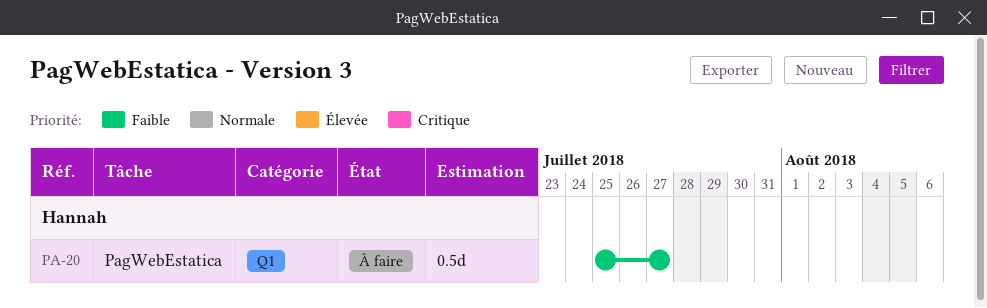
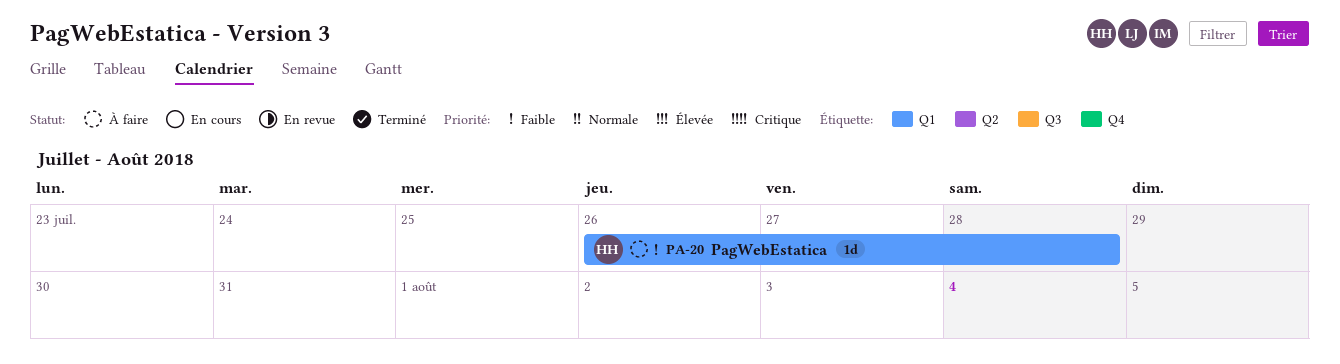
PA-20, estimate: 0.5d -> 1d
PA-20, start: Jul 25 -> Jul 26
PA-20, due: Jul 27 -> Jul 28

